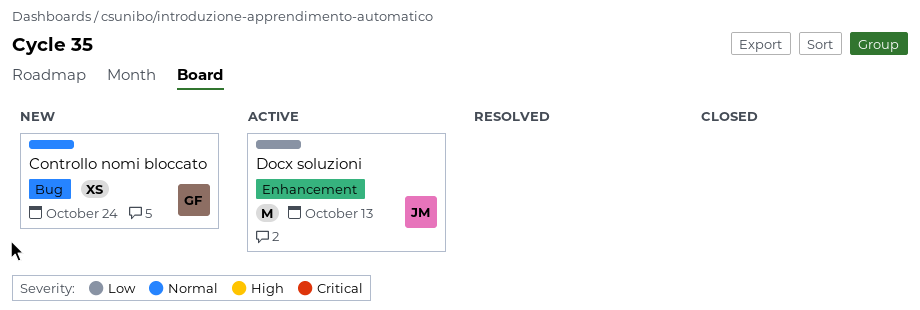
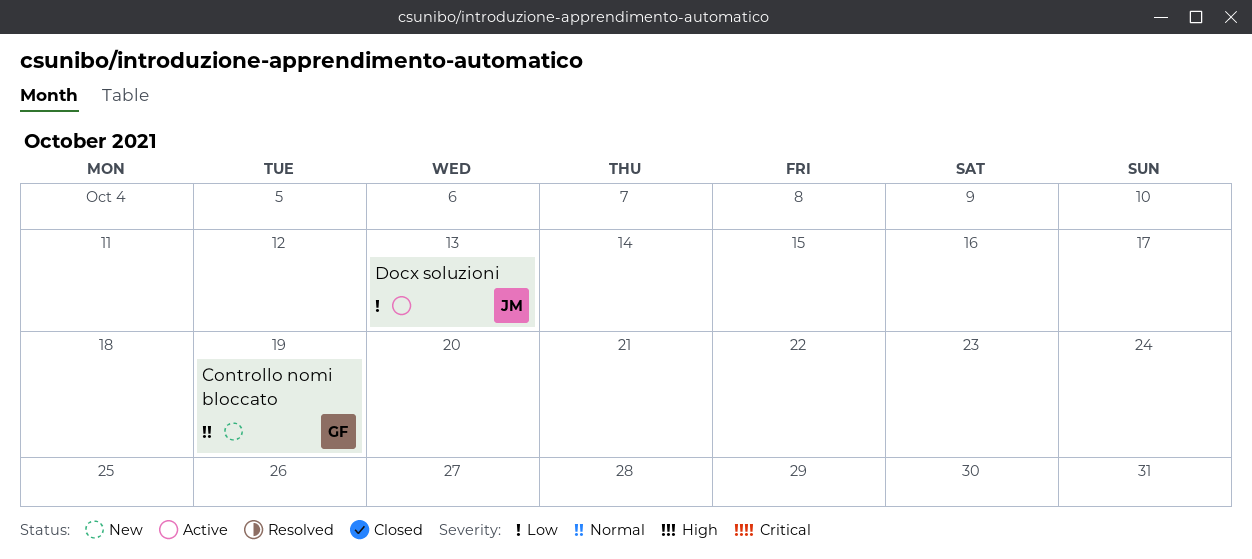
Controllo nomi bloccato, due: Oct 24 -> Oct 19

